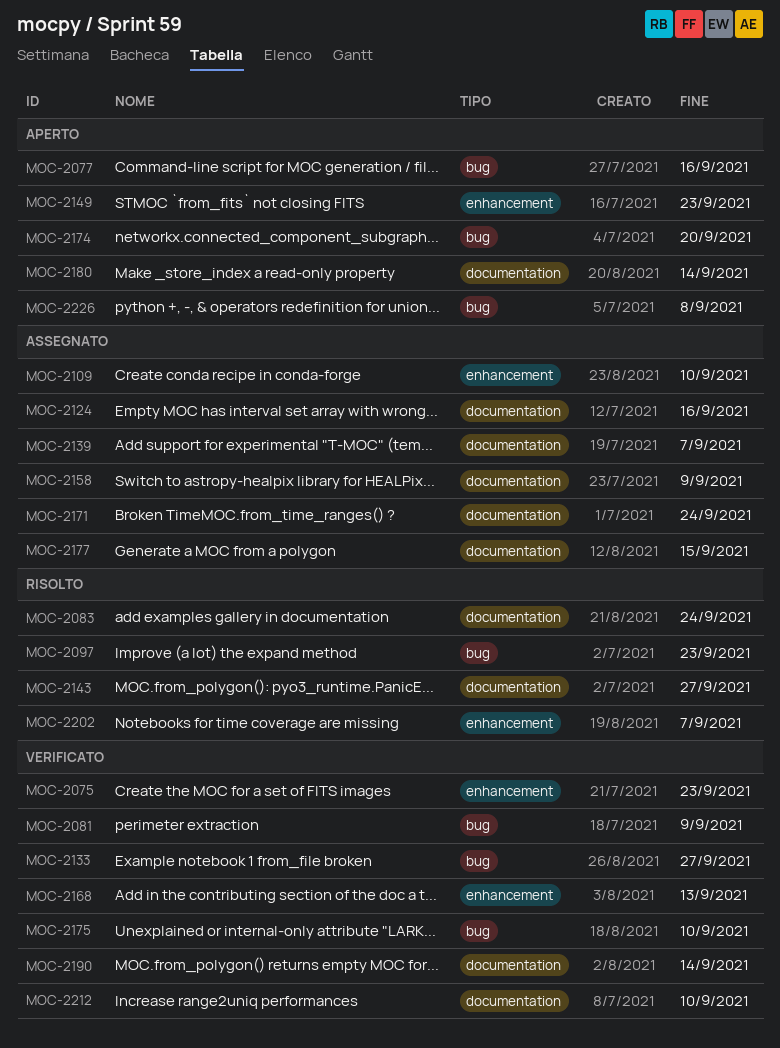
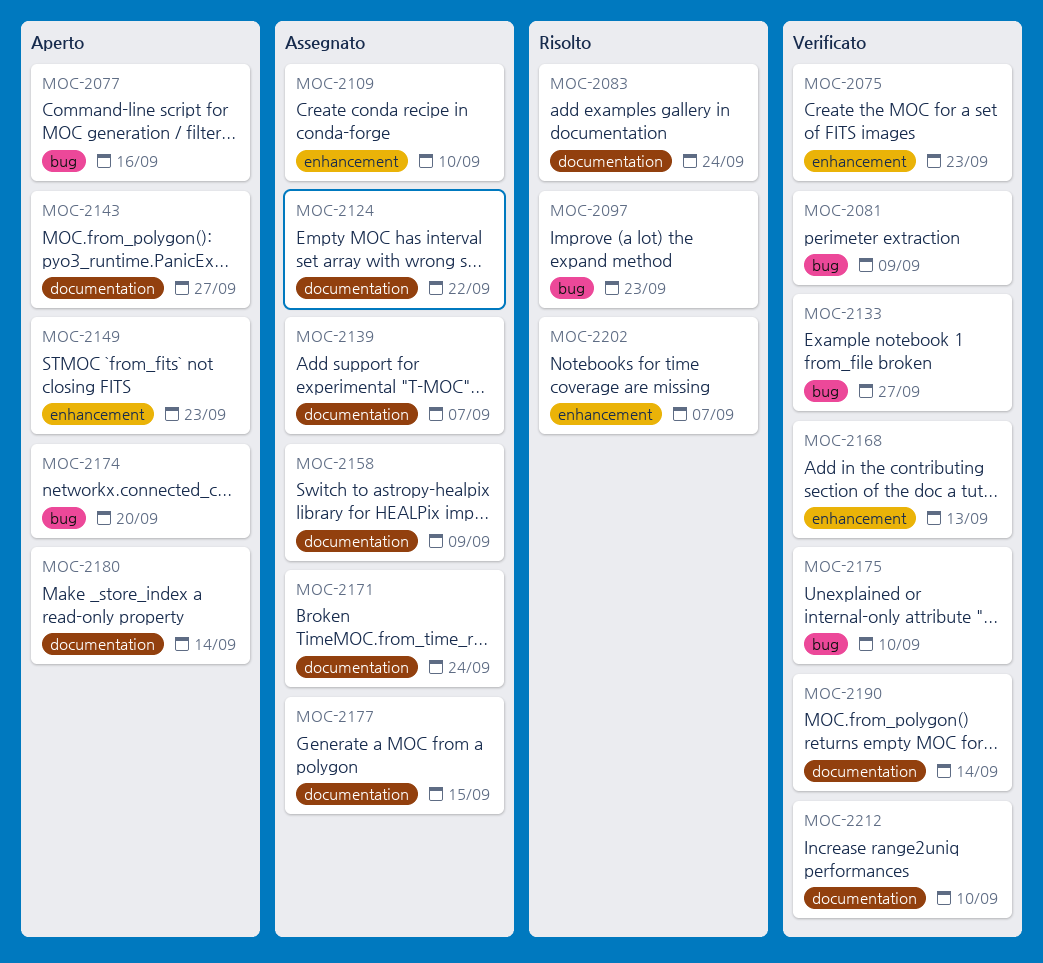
MOC-2124, due: Sep 16 -> Sep 22
MOC-2143, status: Risolto -> Aperto
MOC-2226: present -> none

